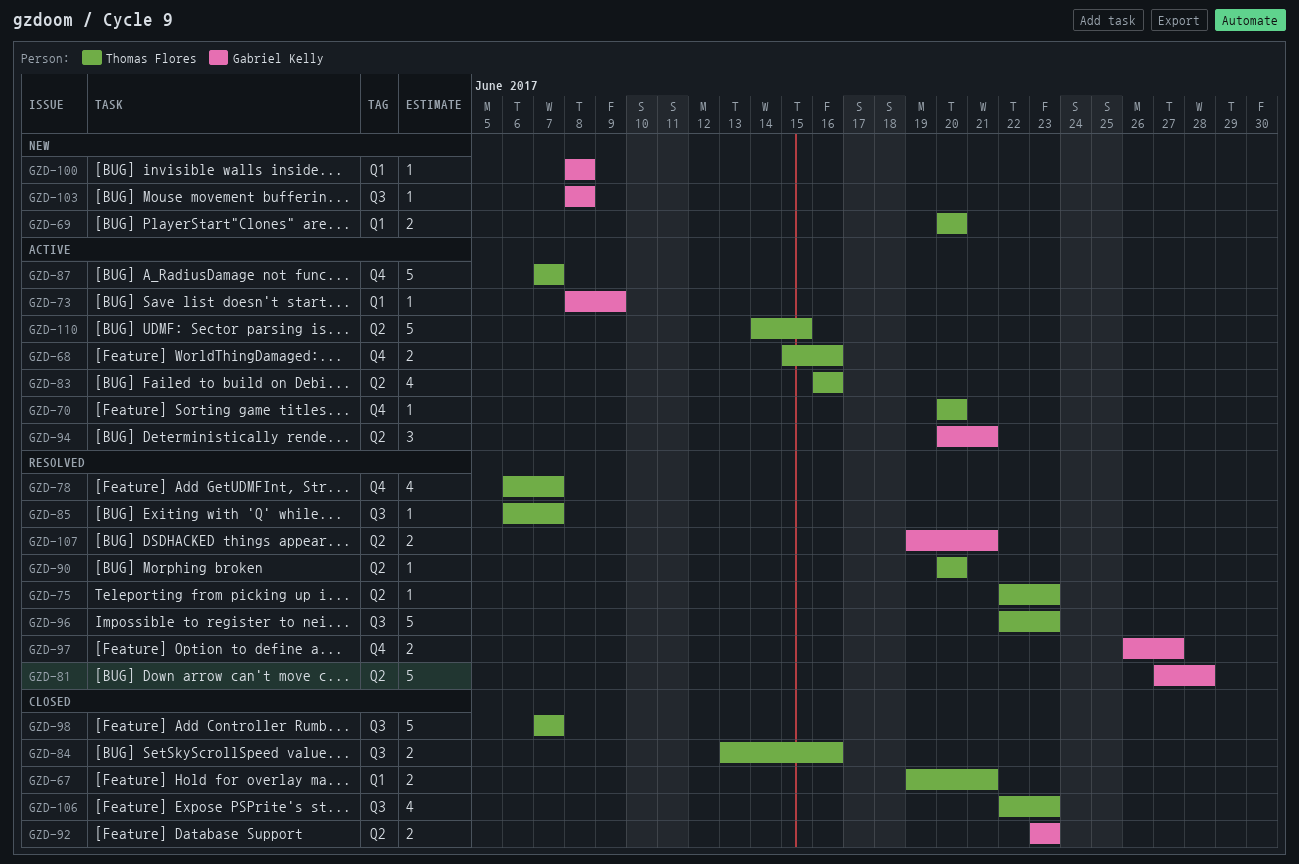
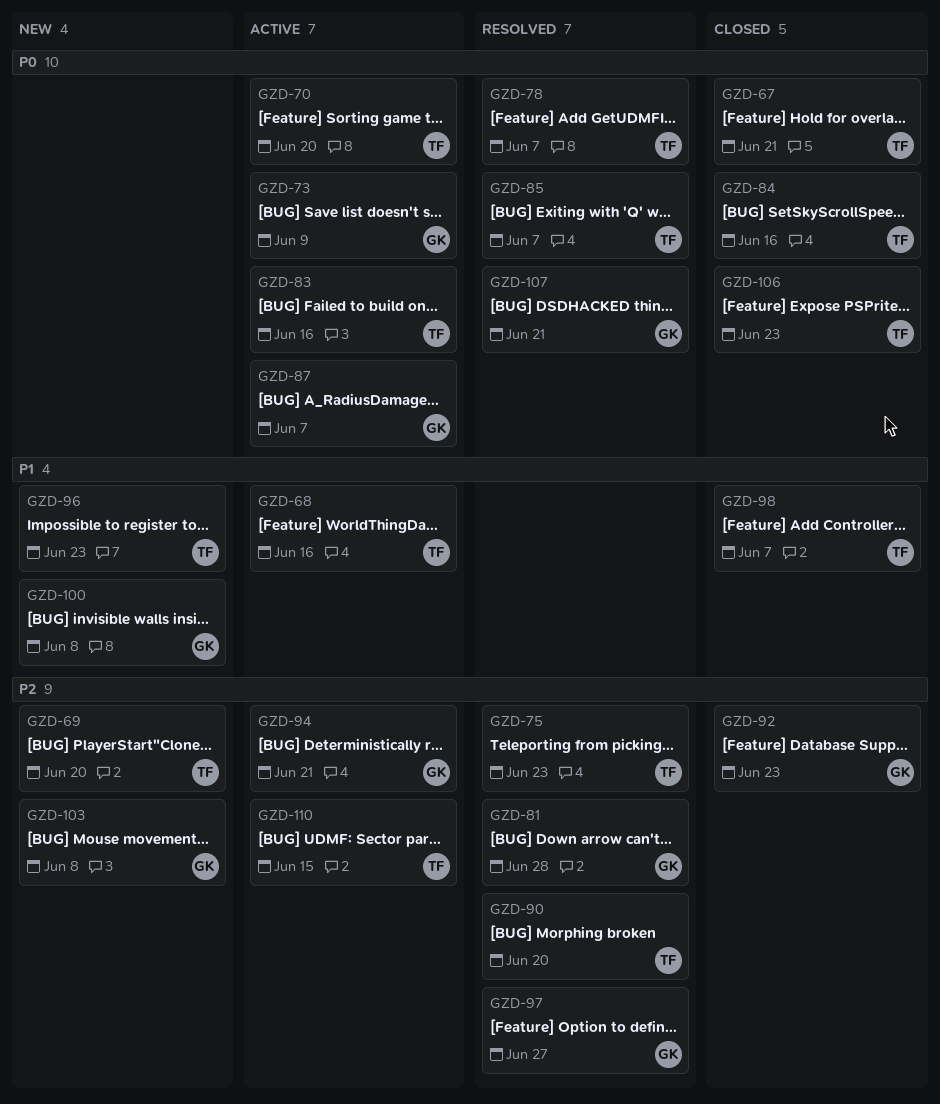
GZD-87, owner: Thomas Flores -> Gabriel Kelly
GZD-96, status: Resolved -> New

